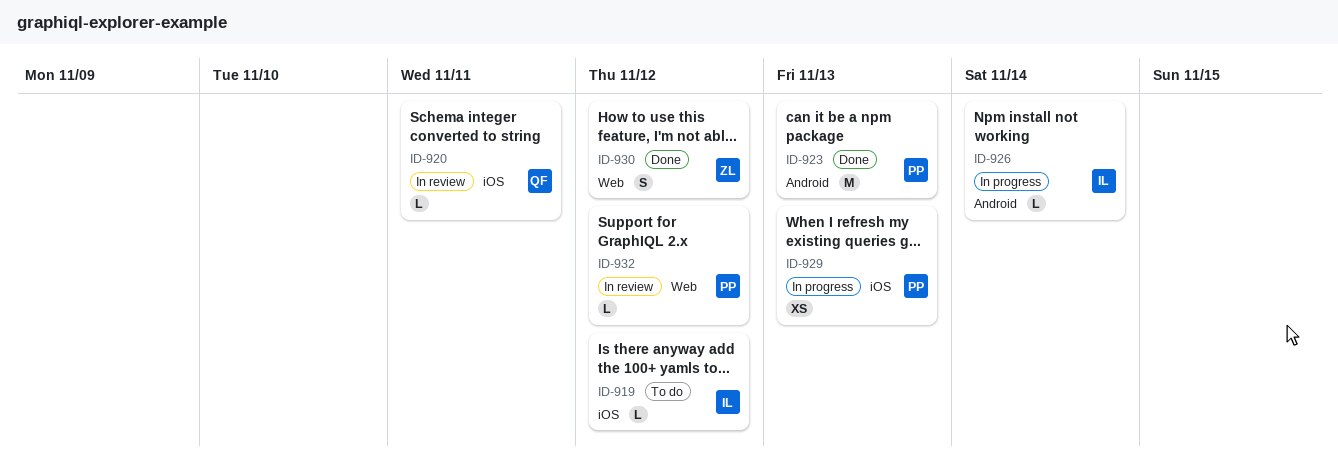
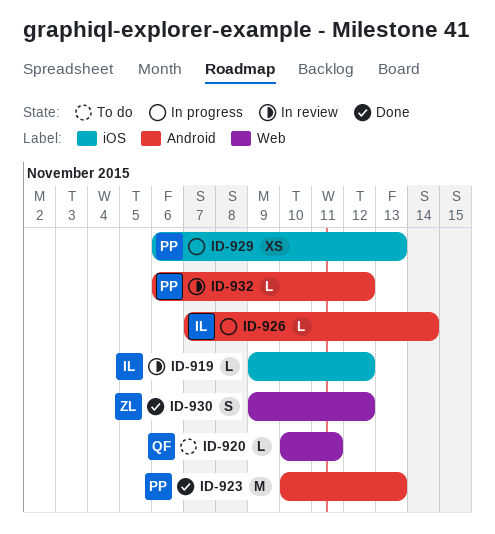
ID-919, status: To do -> In review
ID-920, status: In review -> To do
ID-920, label: iOS -> Web
ID-932, label: Web -> Android

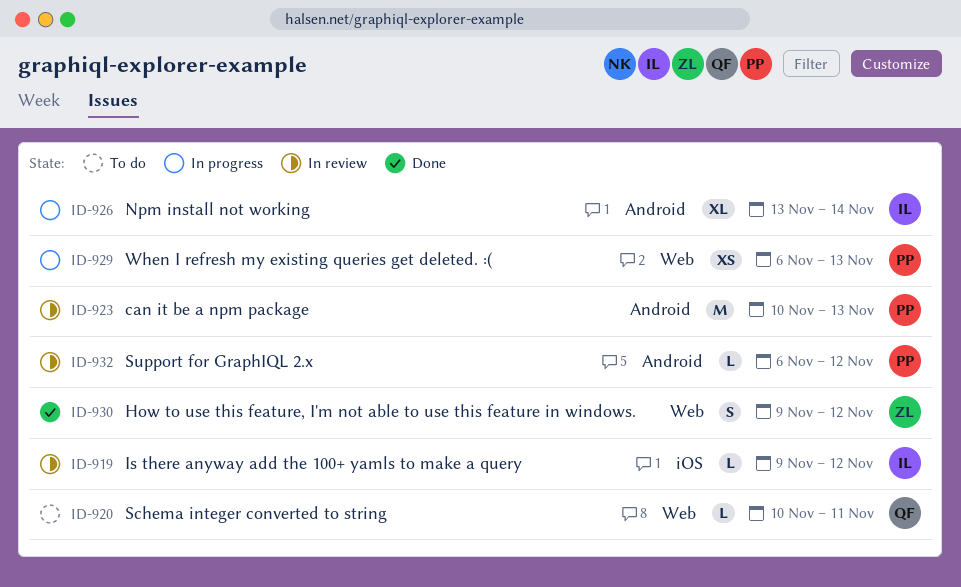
ID-923, status: Done -> In review
ID-926, estimate: L -> XL
ID-926, start: Nov 7 -> Nov 13
ID-929, label: iOS -> Web

